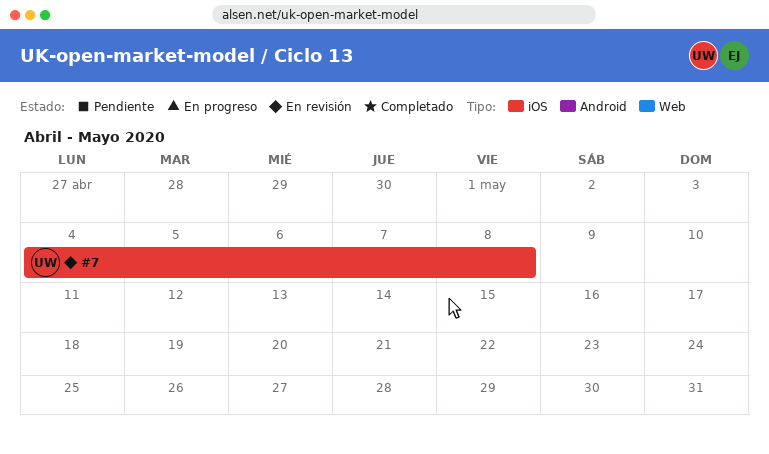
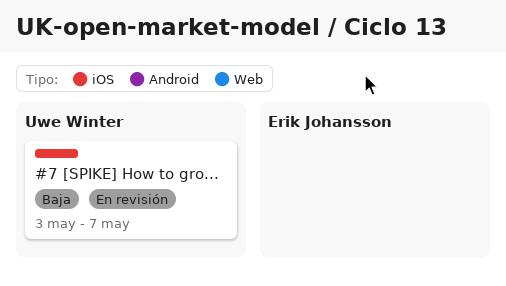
#7, start: May 4 -> May 3
#7, due: May 8 -> May 7

